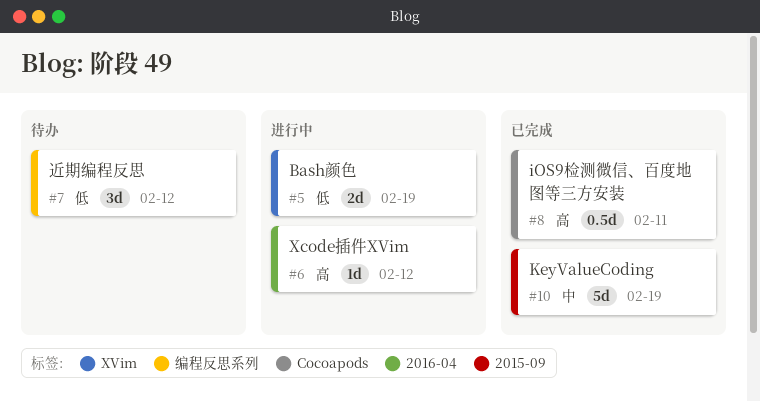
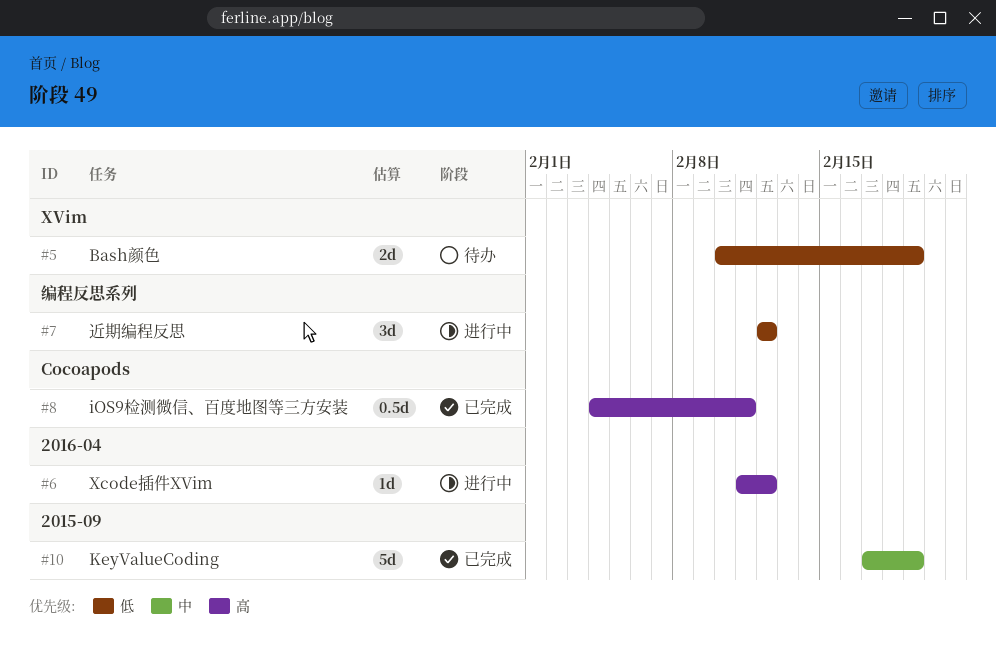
#5, status: 进行中 -> 待办
#7, status: 待办 -> 进行中

